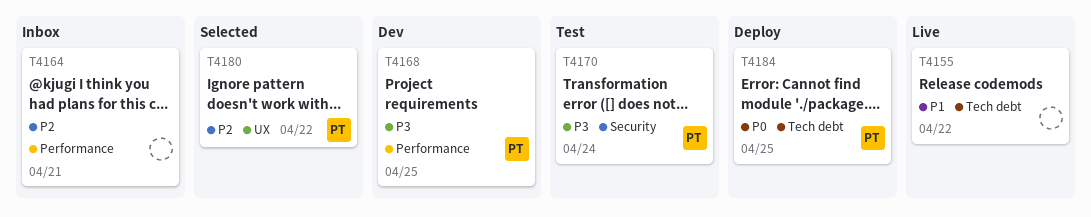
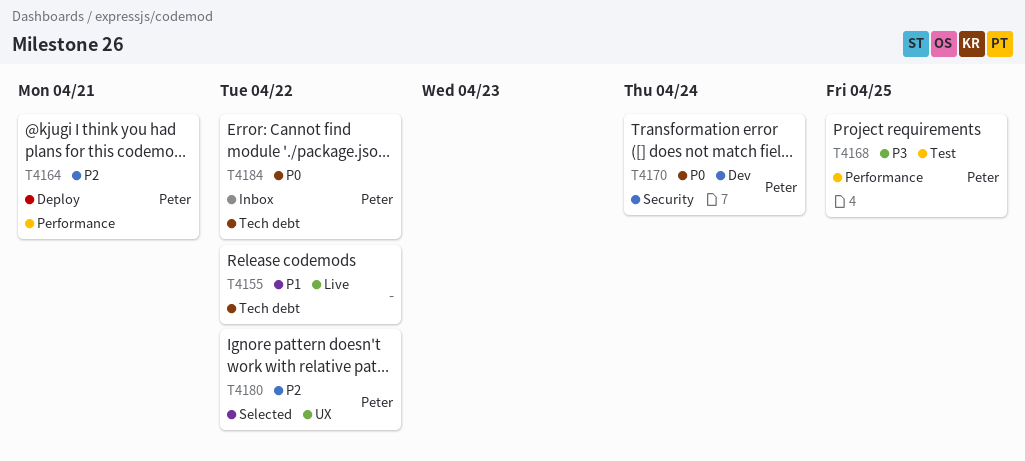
T4164, status: Inbox -> Deploy
T4164, owner: none -> Peter
T4168, status: Dev -> Test
T4170, status: Test -> Dev
T4170, priority: P3 -> P0
T4184, status: Deploy -> Inbox
T4184, due: Apr 25 -> Apr 22

